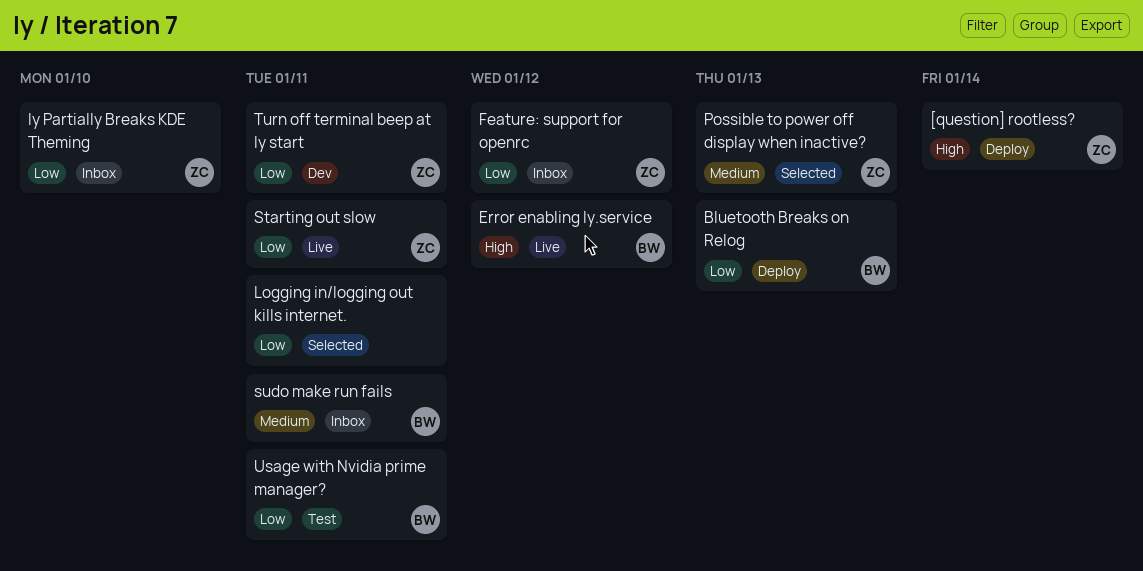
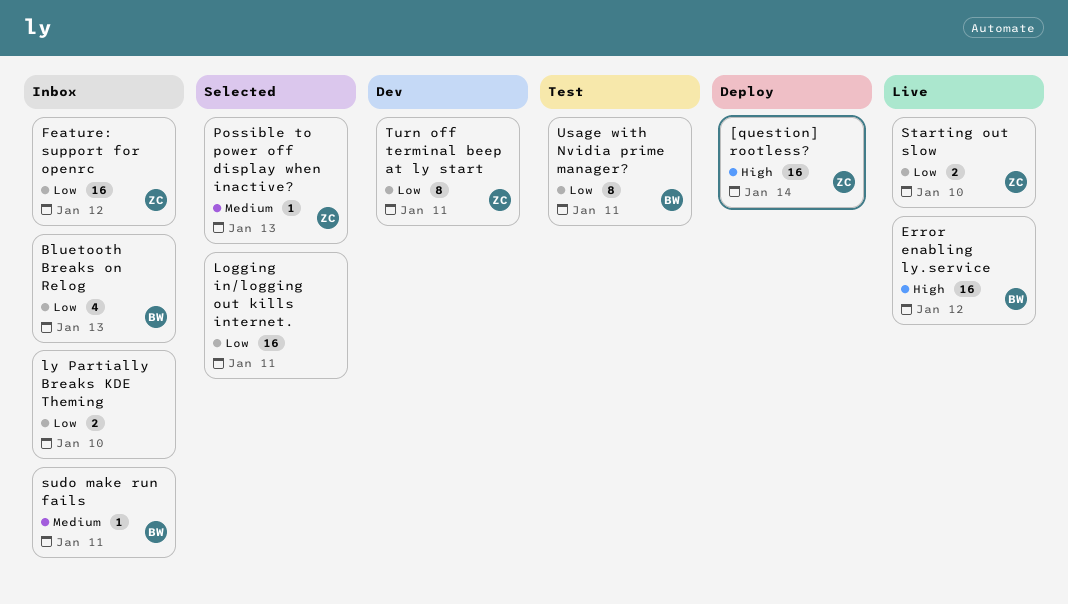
Bluetooth Breaks on Relog, status: Deploy -> Inbox
ly Partially Breaks KDE Theming, owner: ZC -> none
Starting out slow, due: Jan 11 -> Jan 10

